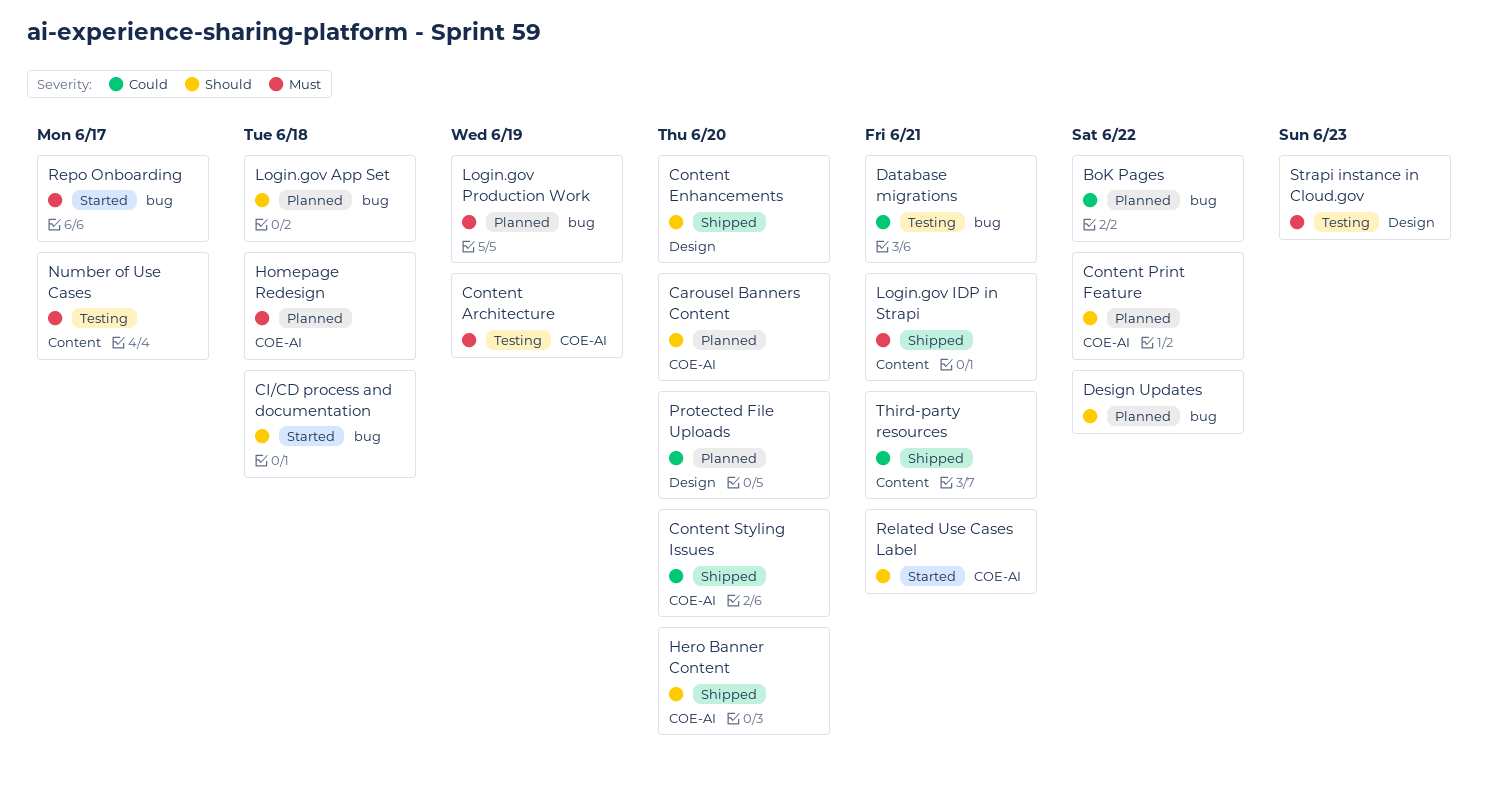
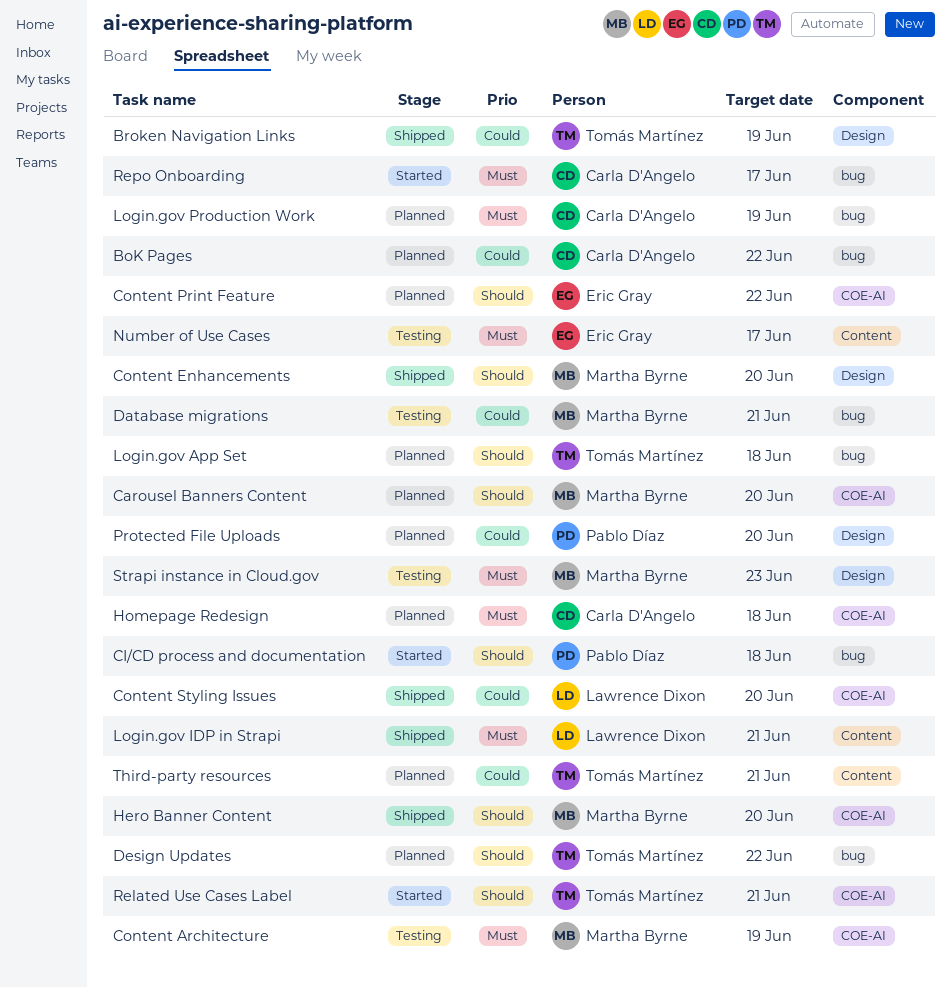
Broken Navigation Links: none -> present
Third-party resources, status: Shipped -> Planned

